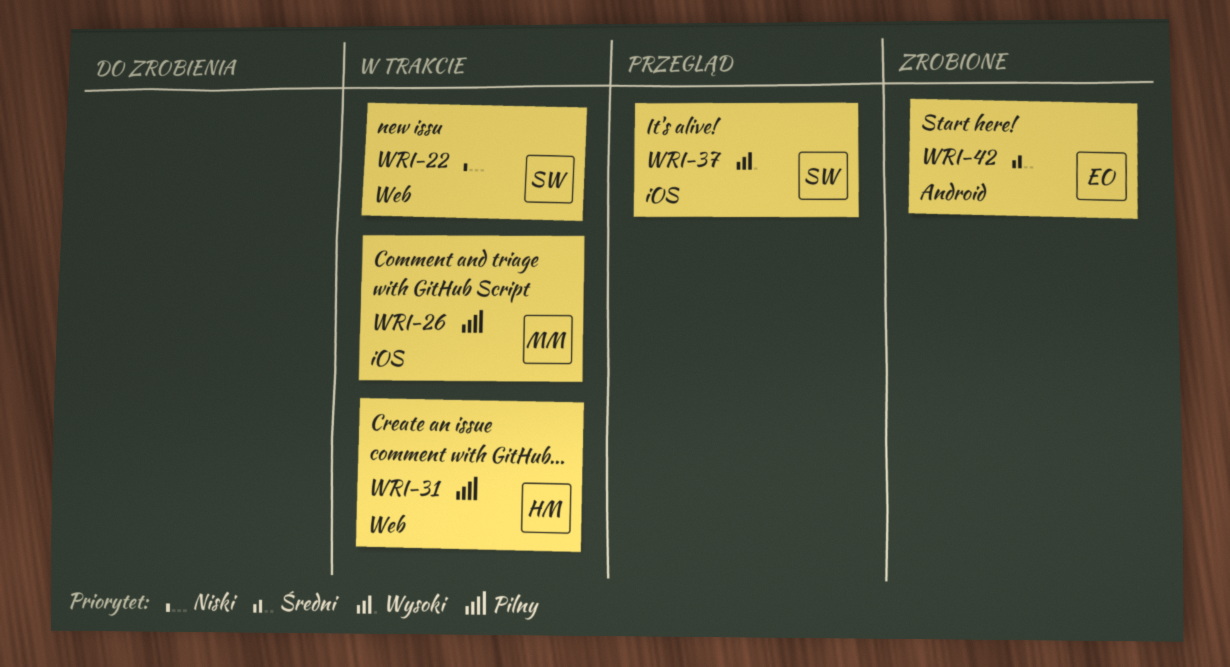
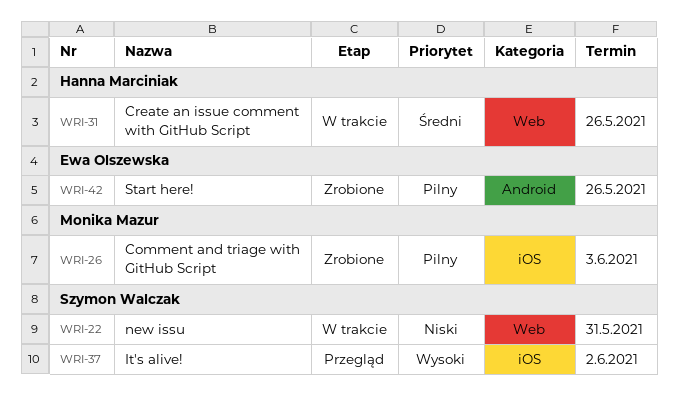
WRI-26, status: W trakcie -> Zrobione
WRI-31, priority: Pilny -> Średni
WRI-42, priority: Średni -> Pilny

